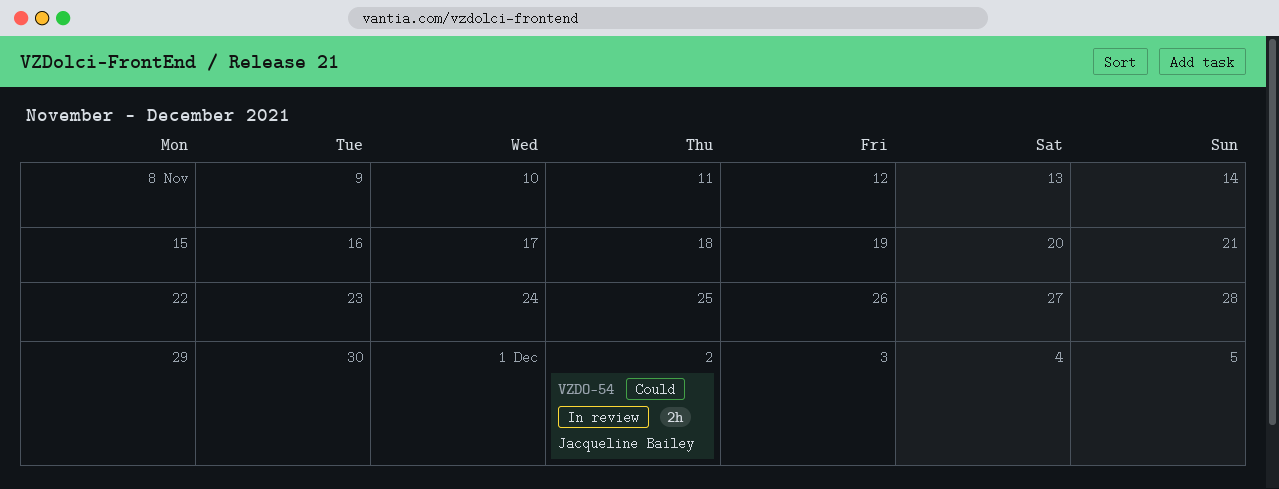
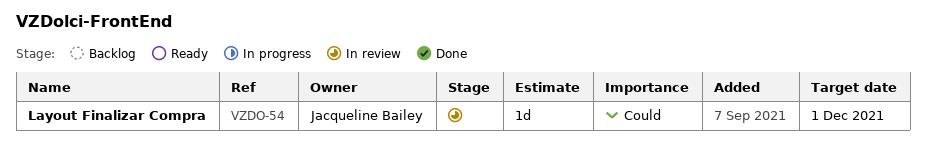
VZDO-54, estimate: 2h -> 1d
VZDO-54, due: Dec 2 -> Dec 1

